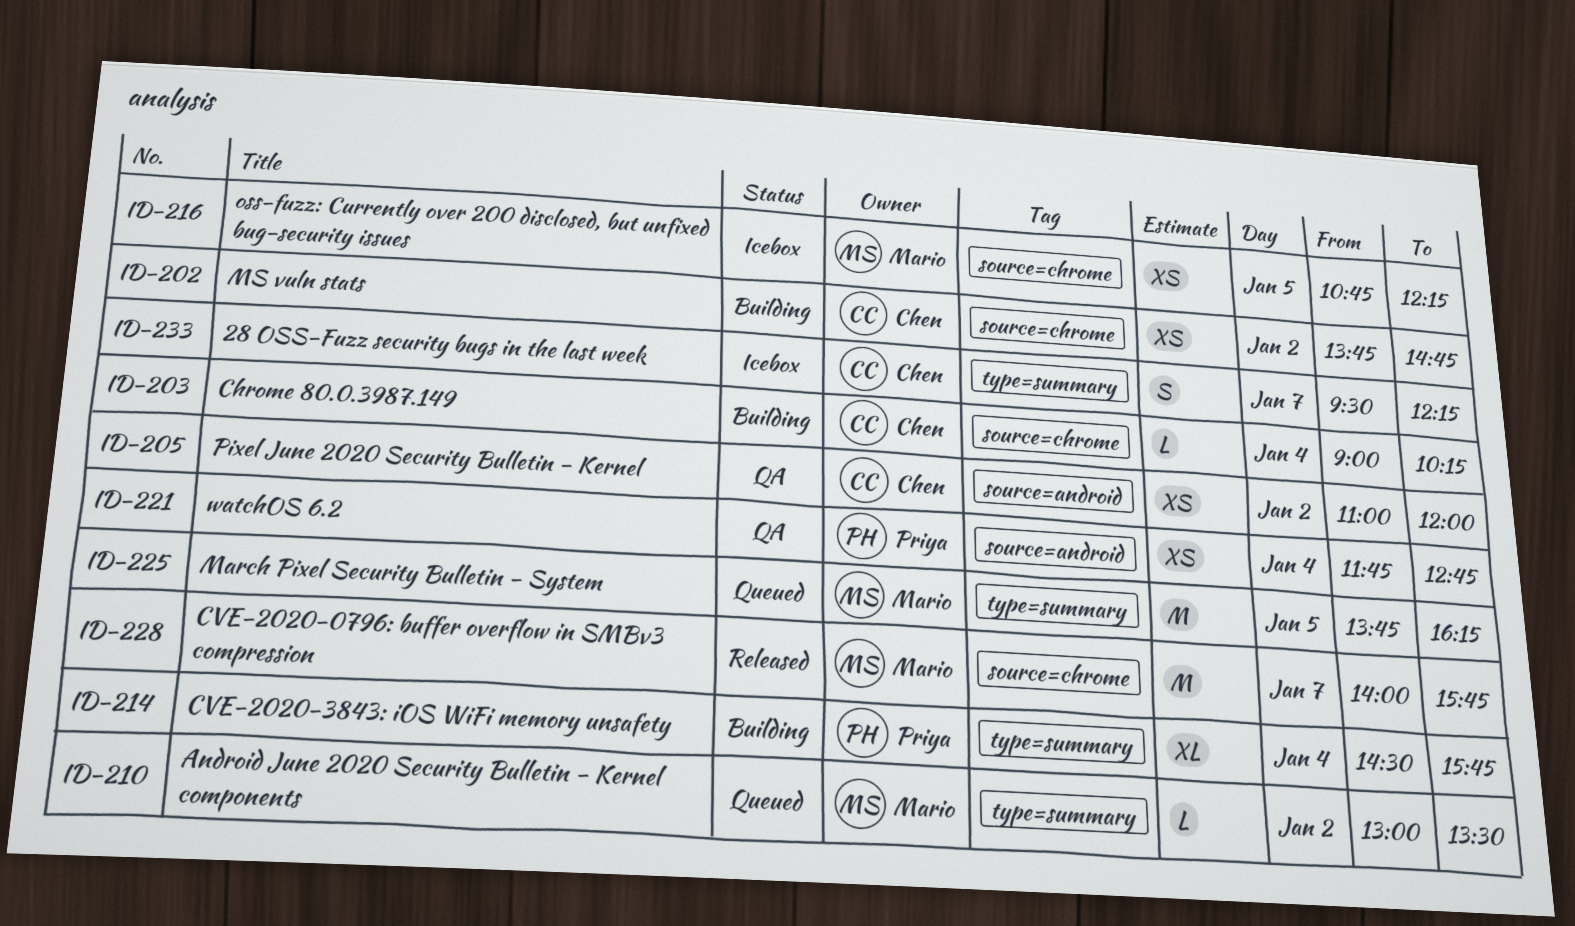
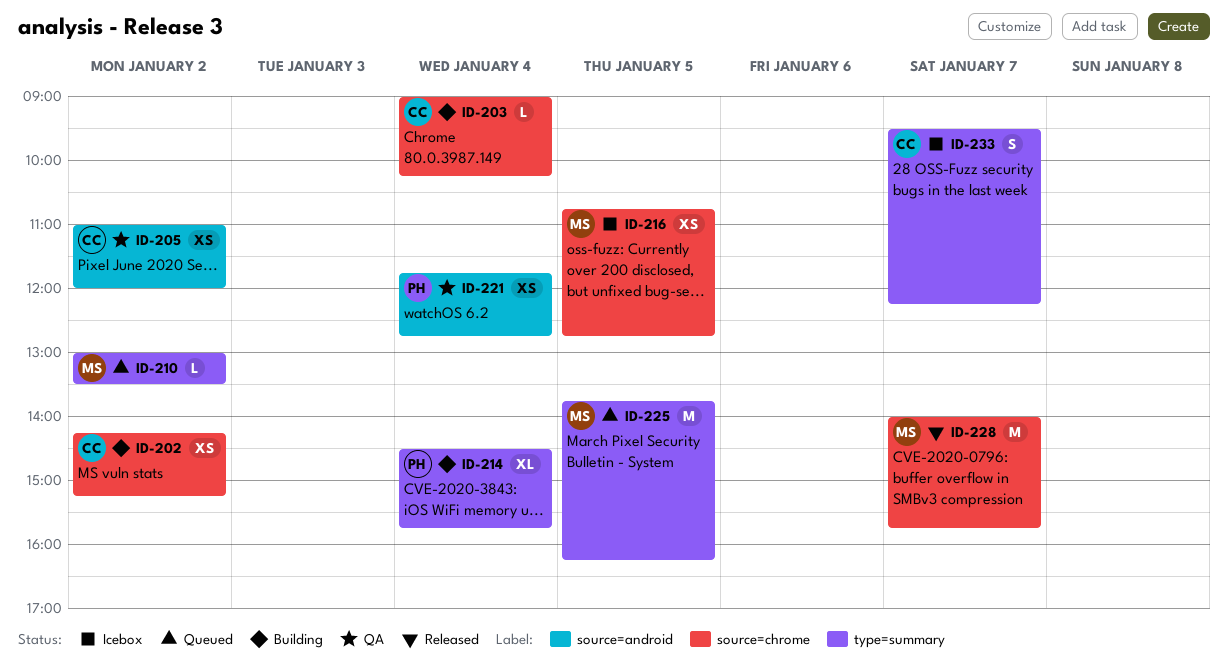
ID-202, begins: 13:45 -> 14:15
ID-202, ends: 14:45 -> 15:15
ID-216, ends: 12:15 -> 12:45

